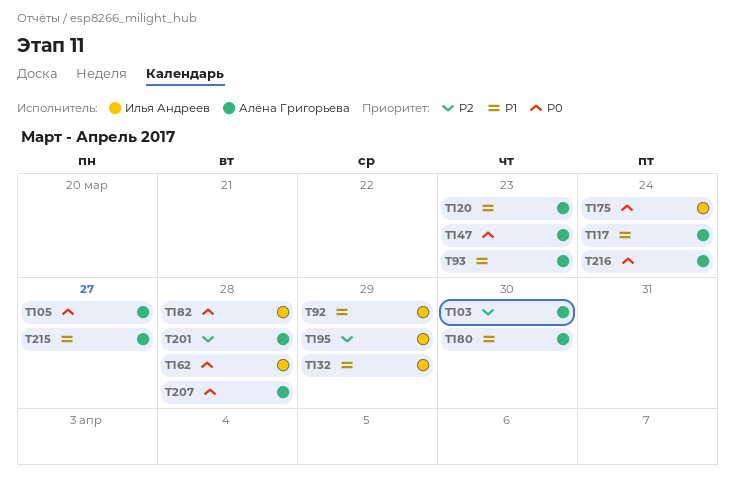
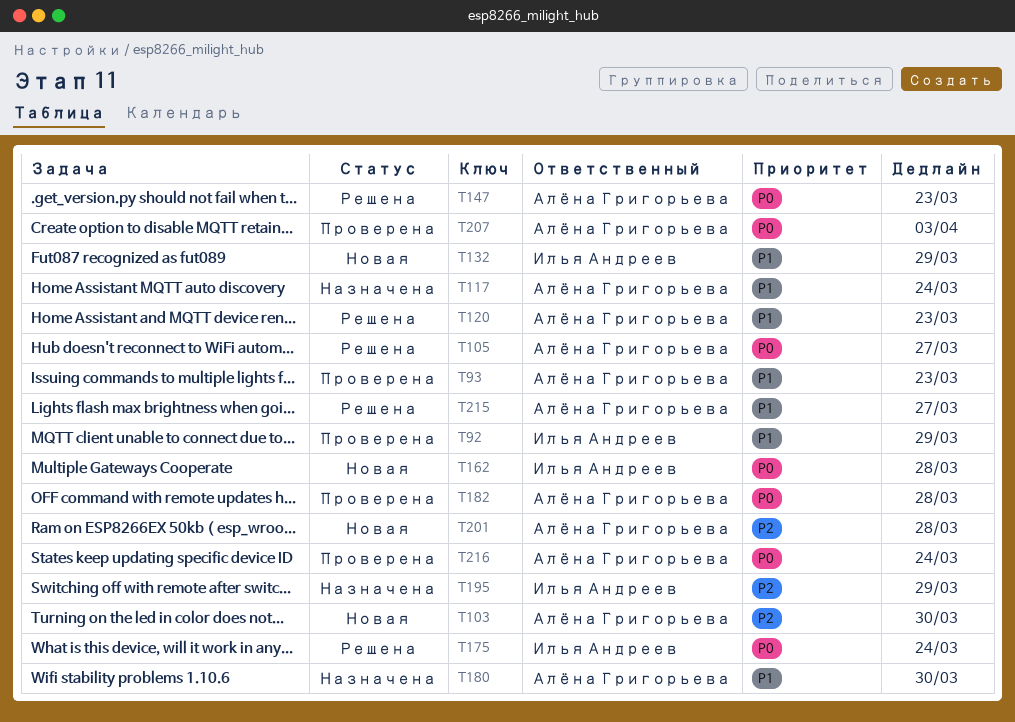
T182, owner: Илья Андреев -> Алёна Григорьева
T207, due: Mar 28 -> Apr 3

